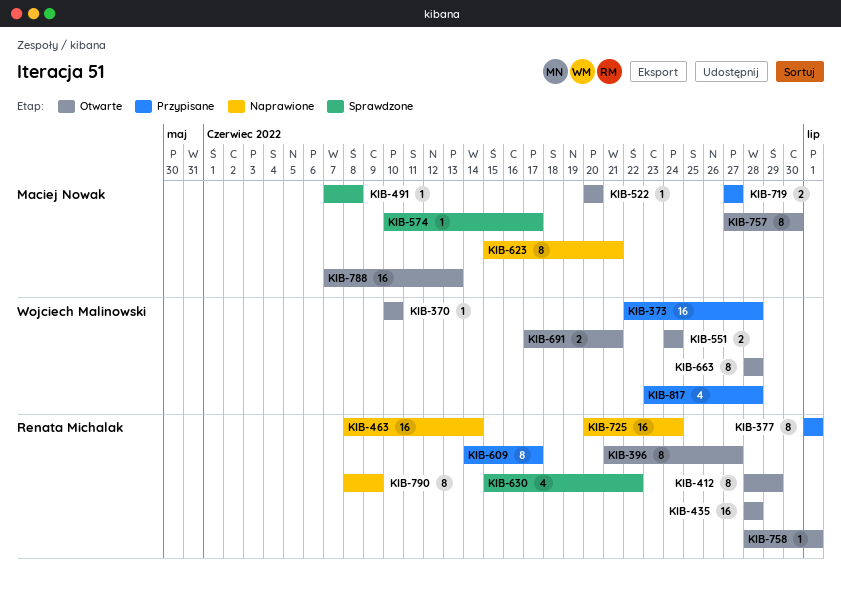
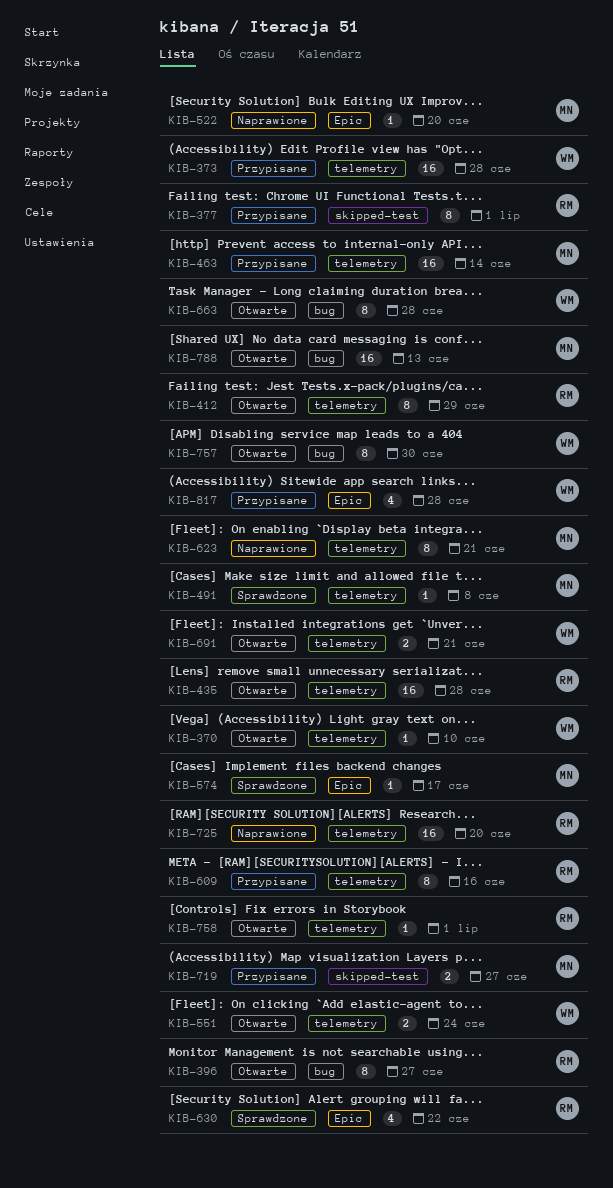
KIB-463, status: Naprawione -> Przypisane
KIB-463, owner: Renata Michalak -> Maciej Nowak
KIB-522, status: Otwarte -> Naprawione
KIB-609, due: Jun 17 -> Jun 16
KIB-725, due: Jun 24 -> Jun 20
KIB-757, owner: Maciej Nowak -> Wojciech Malinowski
KIB-790: present -> none

